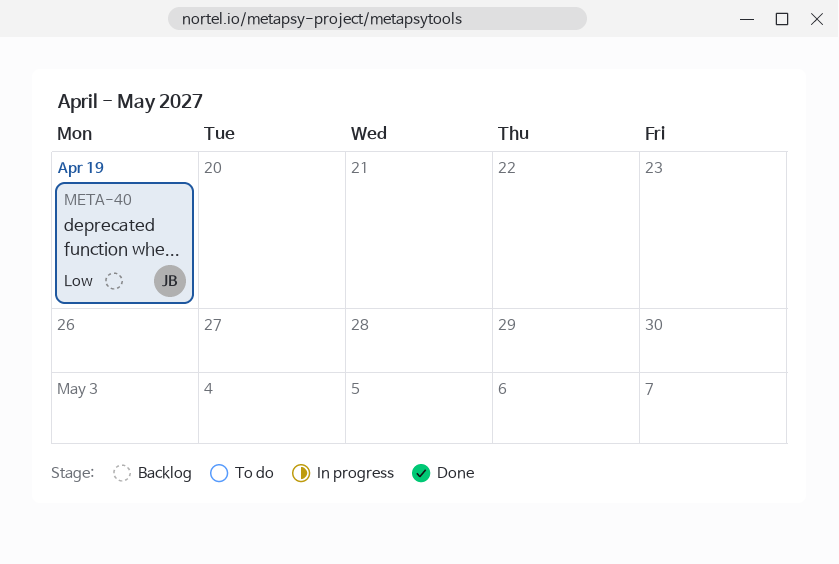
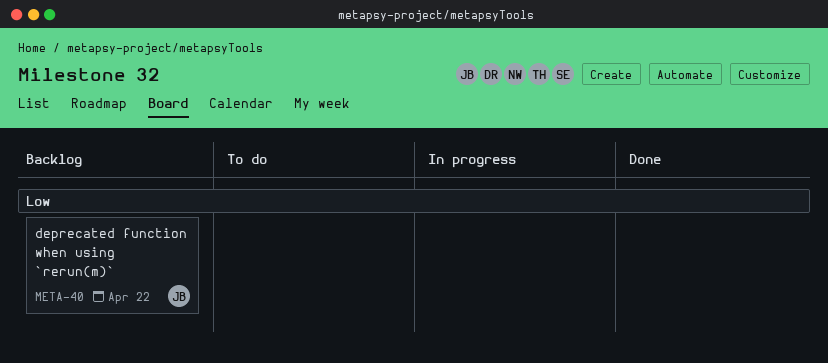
META-40, due: Apr 19 -> Apr 22

